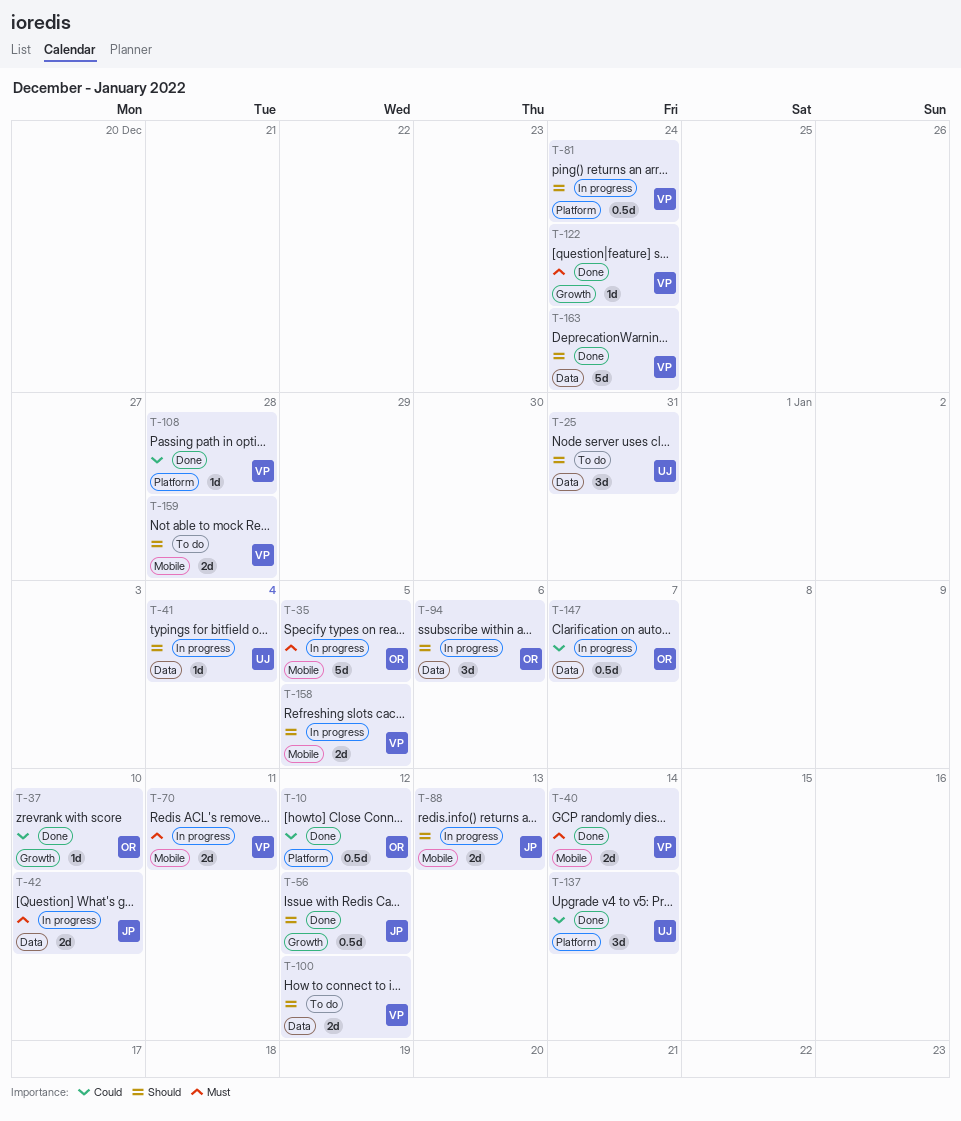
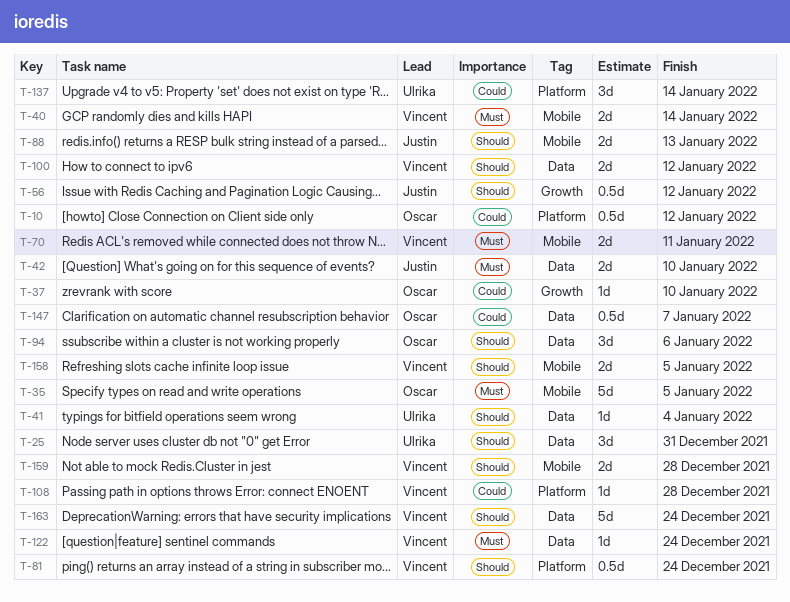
T-122, label: Growth -> Data

